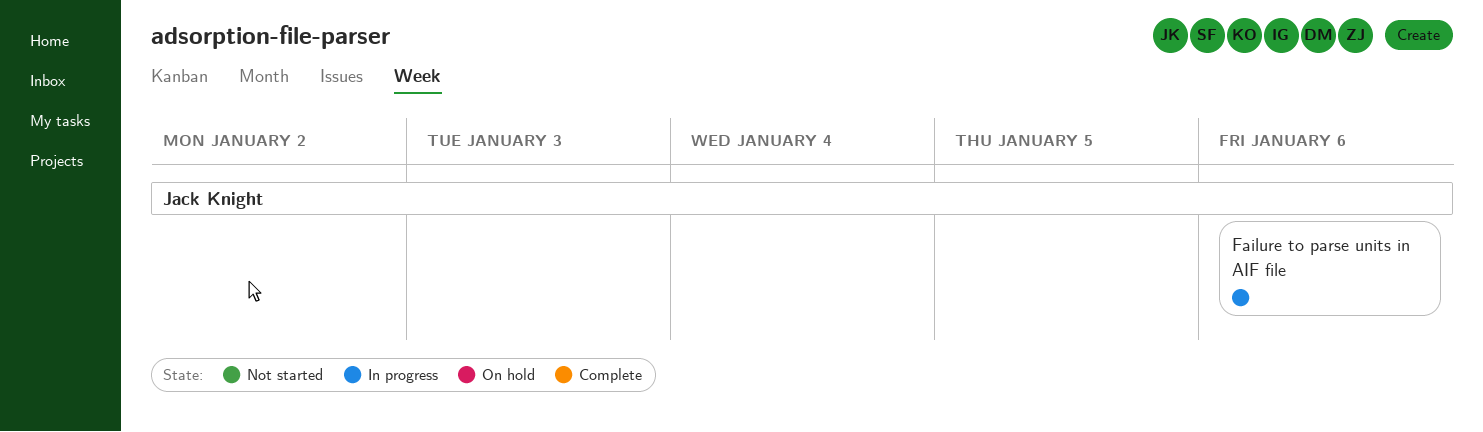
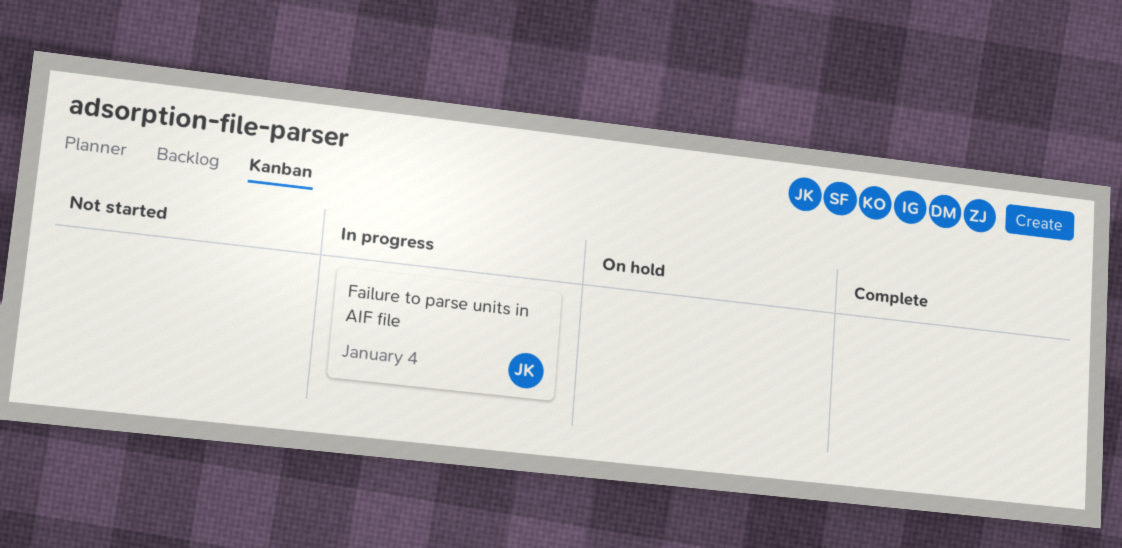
Failure to parse units in AIF file, due: Jan 6 -> Jan 4

